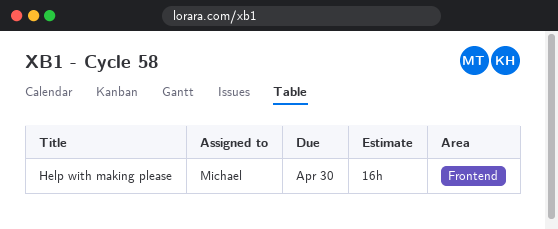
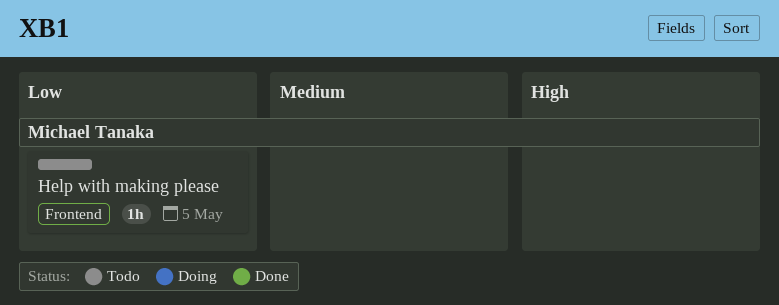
Help with making please, estimate: 16h -> 1h
Help with making please, due: Apr 30 -> May 5

